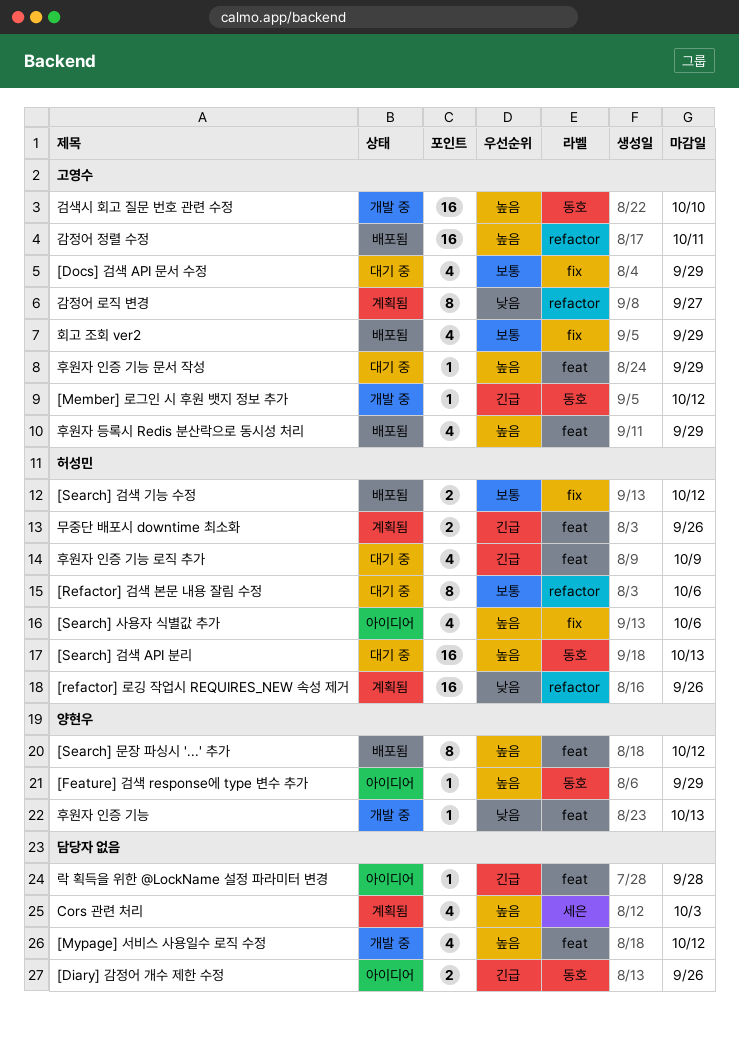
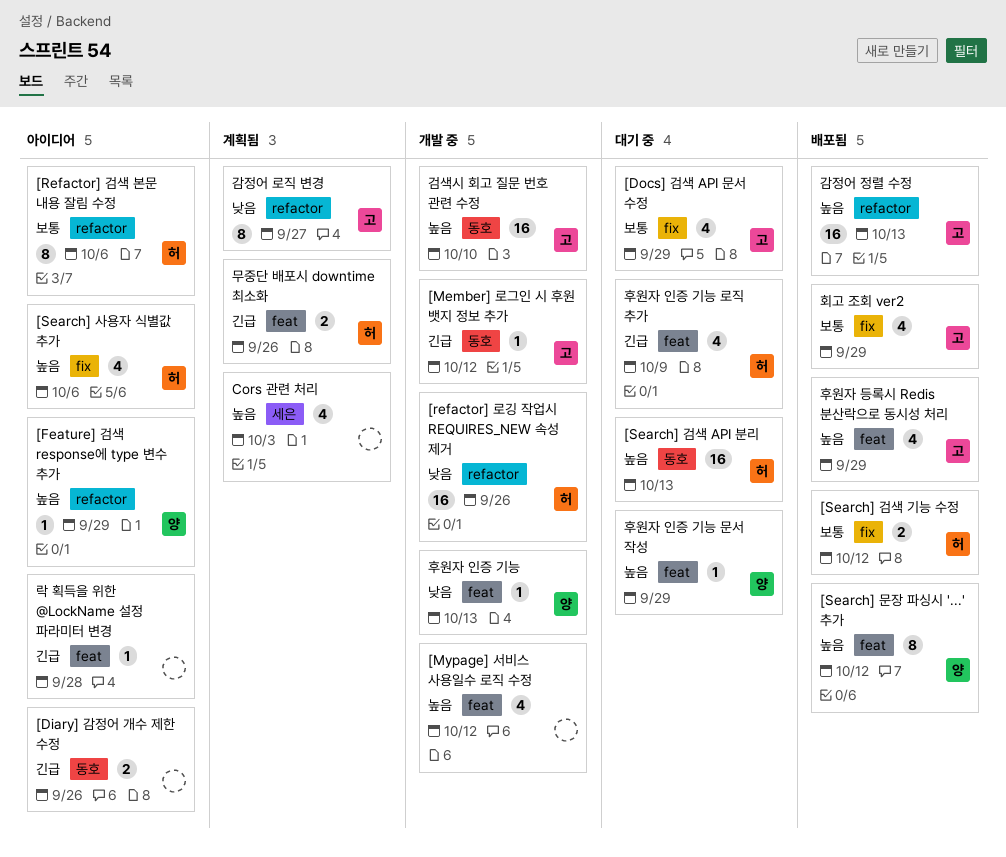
[Feature] 검색 response에 type 변수 추가, label: 동호 -> refactor
[Refactor] 검색 본문 내용 잘림 수정, status: 대기 중 -> 아이디어
[refactor] 로깅 작업시 REQUIRES_NEW 속성 제거, status: 계획됨 -> 개발 중
감정어 정렬 수정, due: Oct 11 -> Oct 13
후원자 인증 기능 문서 작성, owner: 고영수 -> 양현우

